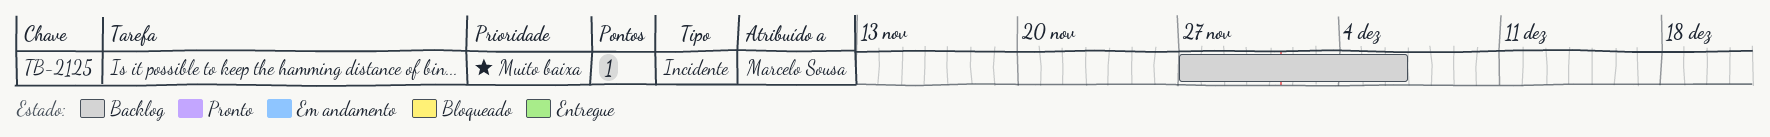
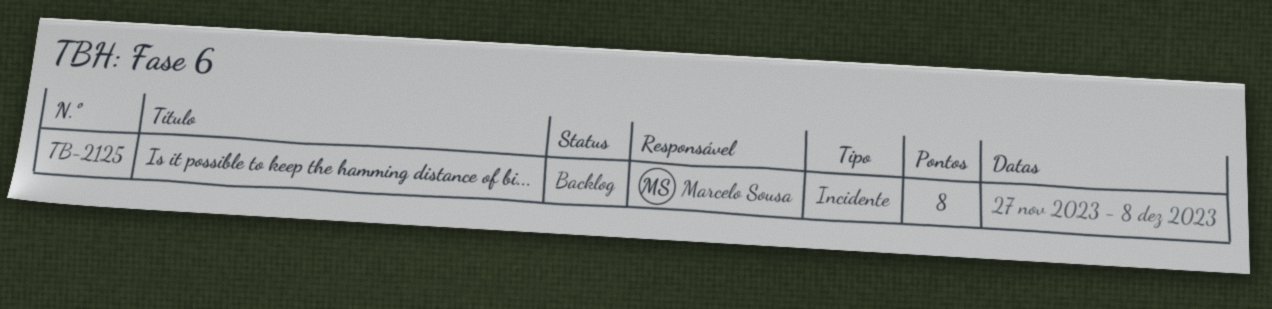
TB-2125, estimate: 1 -> 8
TB-2125, due: Dec 6 -> Dec 8

